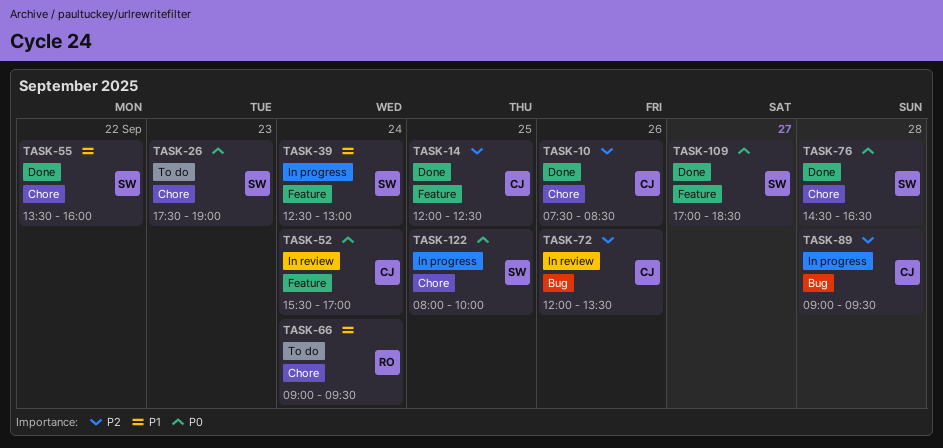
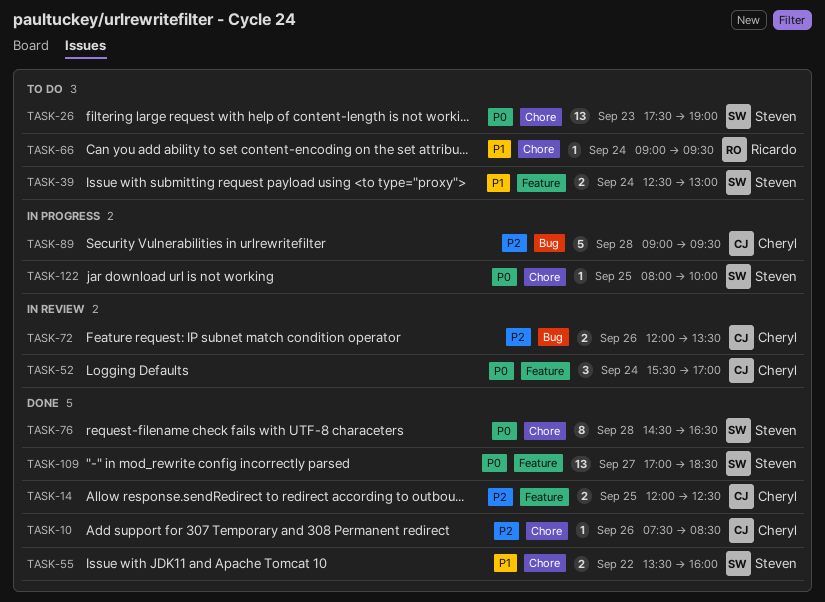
TASK-39, status: In progress -> To do

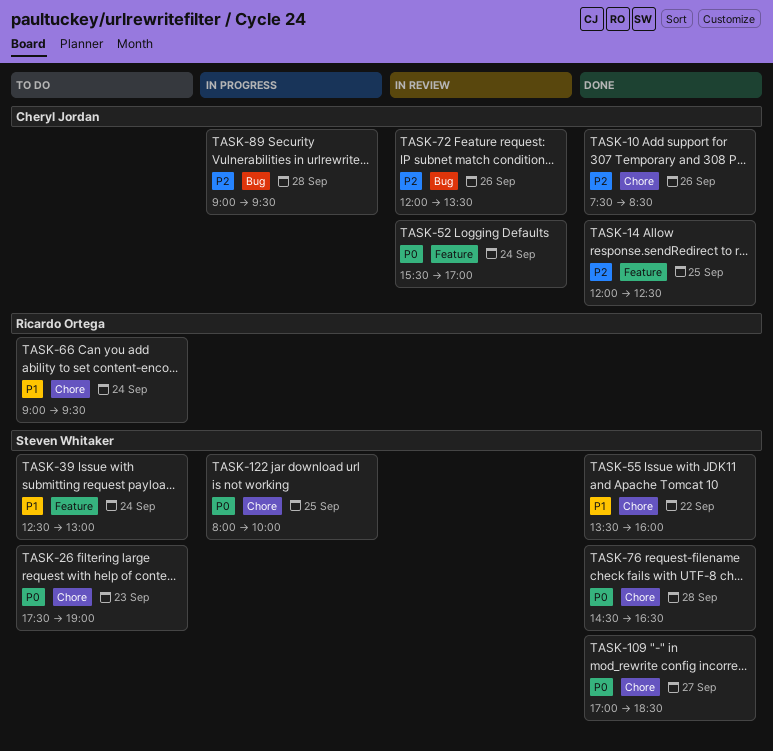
TASK-109, label: Feature -> Chore

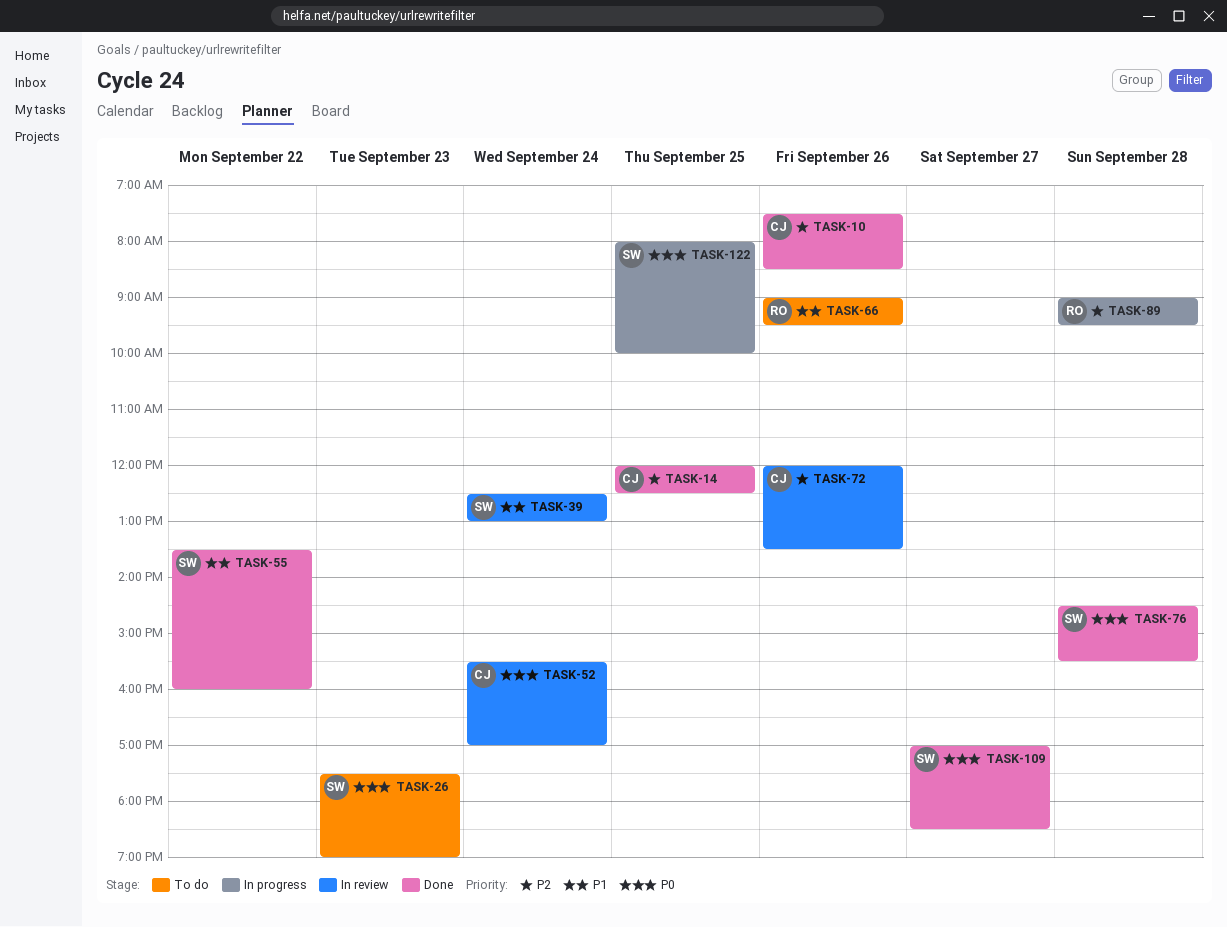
TASK-39, status: To do -> In review
TASK-66, day: Sep 24 -> Sep 26
TASK-76, ends: 16:30 -> 15:30
TASK-89, owner: Cheryl Jordan -> Ricardo Ortega

